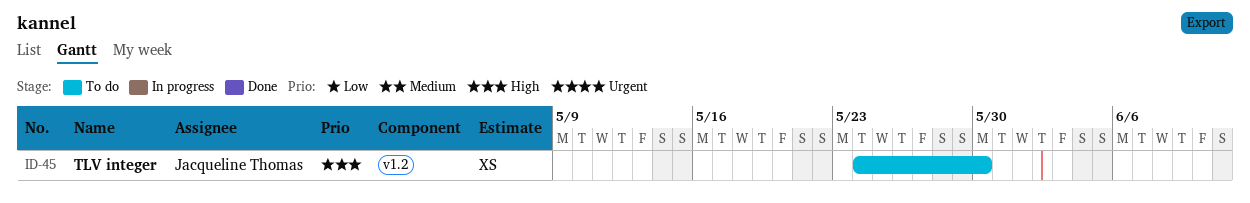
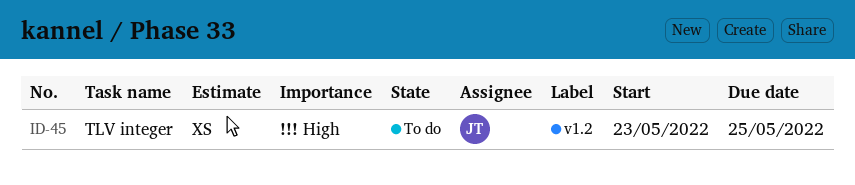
ID-45, start: May 24 -> May 23
ID-45, due: May 30 -> May 25

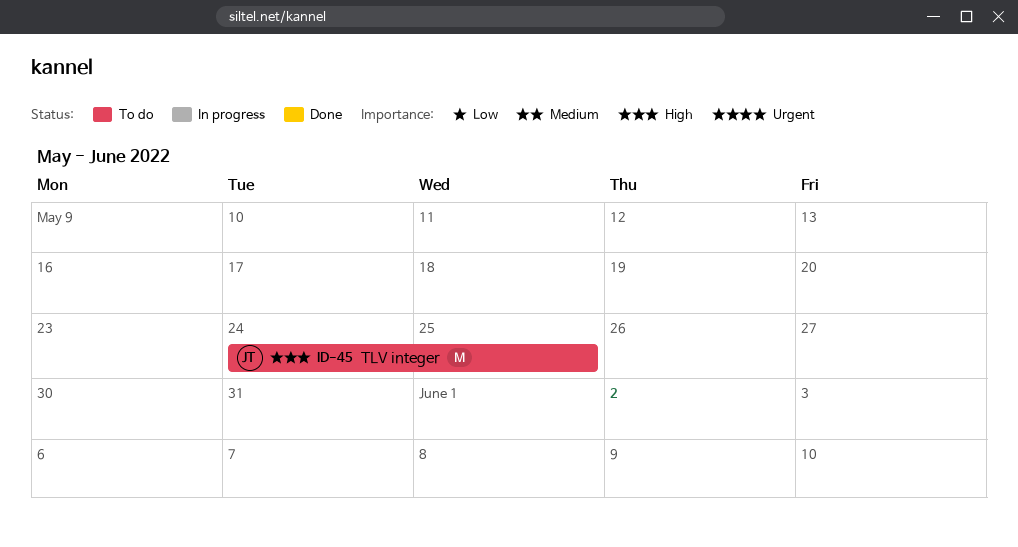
ID-45, estimate: XS -> M
ID-45, start: May 23 -> May 24

